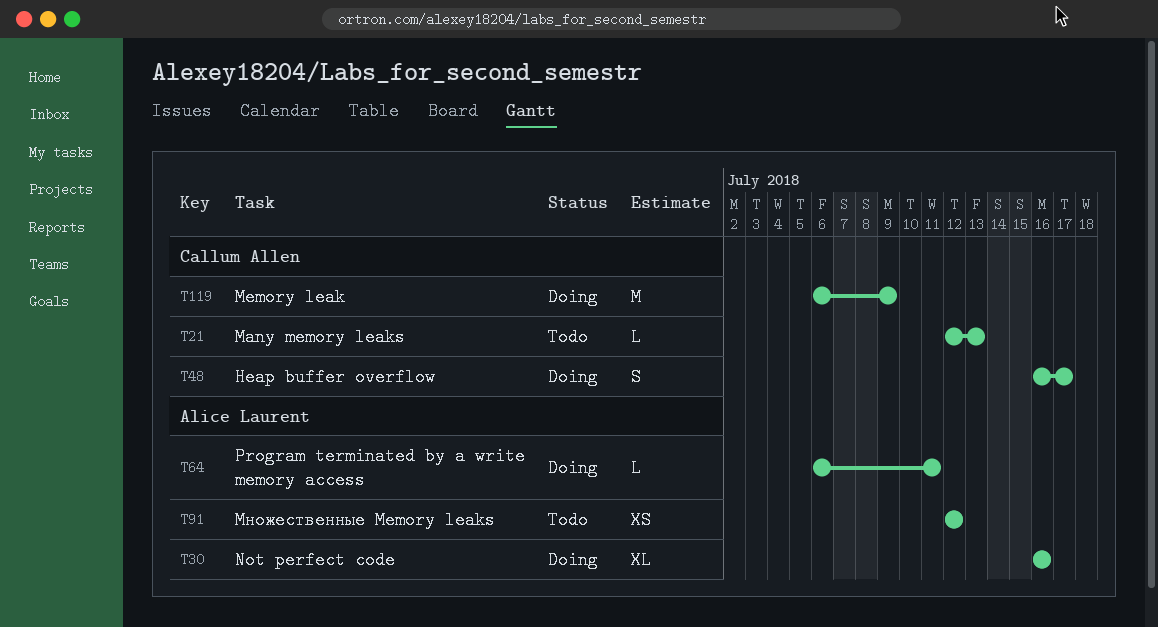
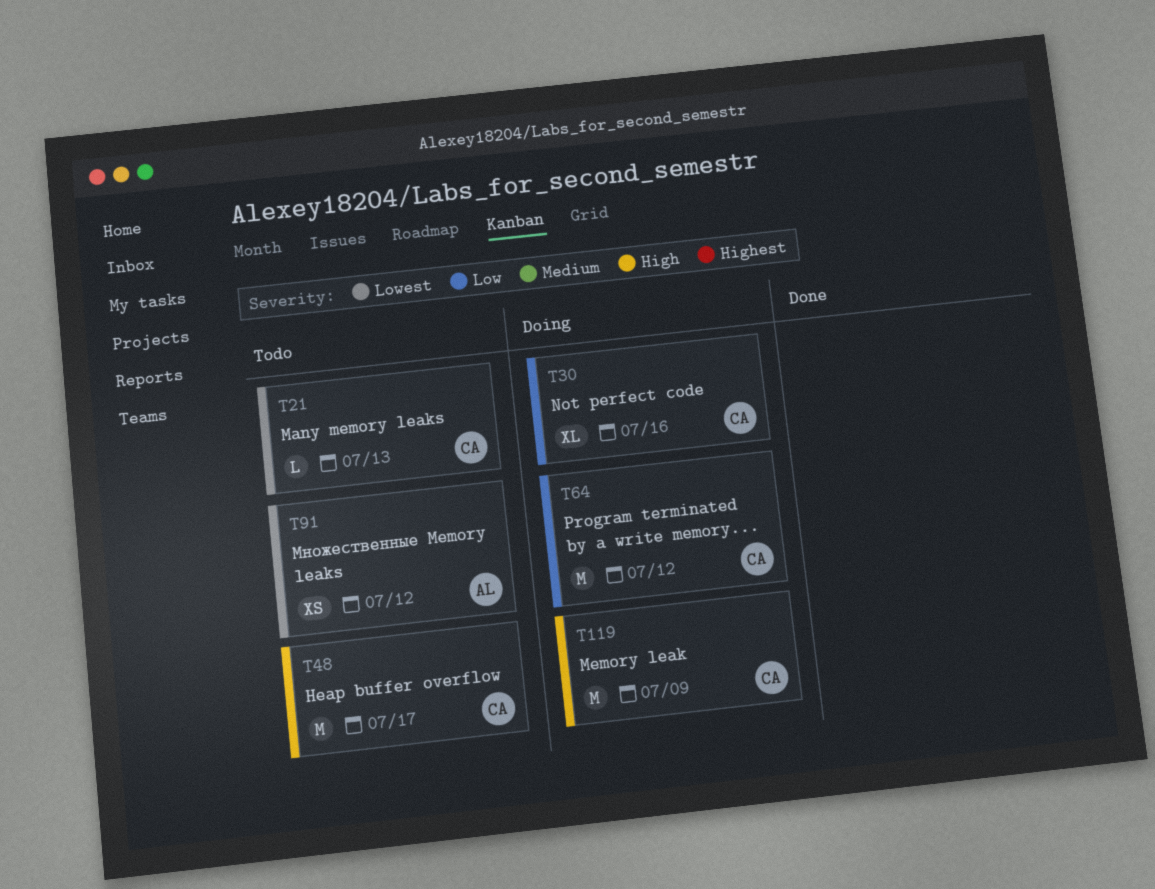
T30, owner: Alice Laurent -> Callum Allen
T48, status: Doing -> Todo
T48, estimate: S -> M
T64, owner: Alice Laurent -> Callum Allen
T64, estimate: L -> M
T64, due: Jul 11 -> Jul 12

